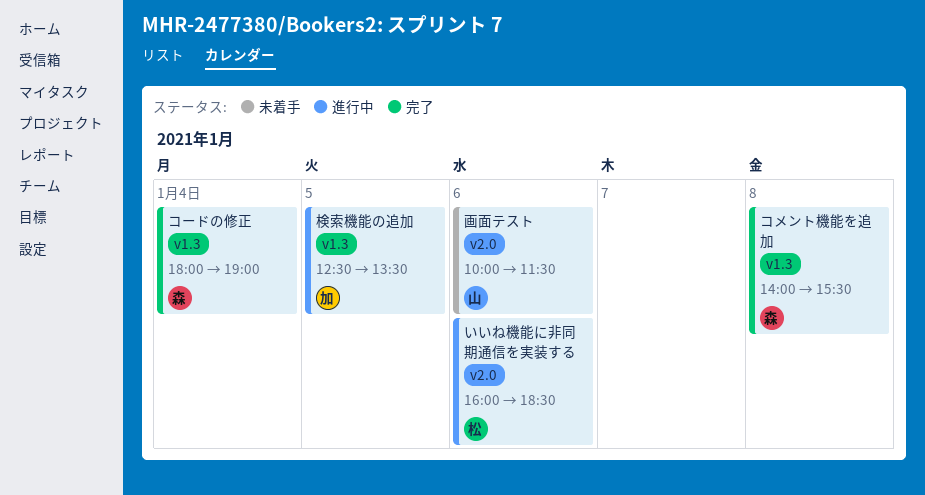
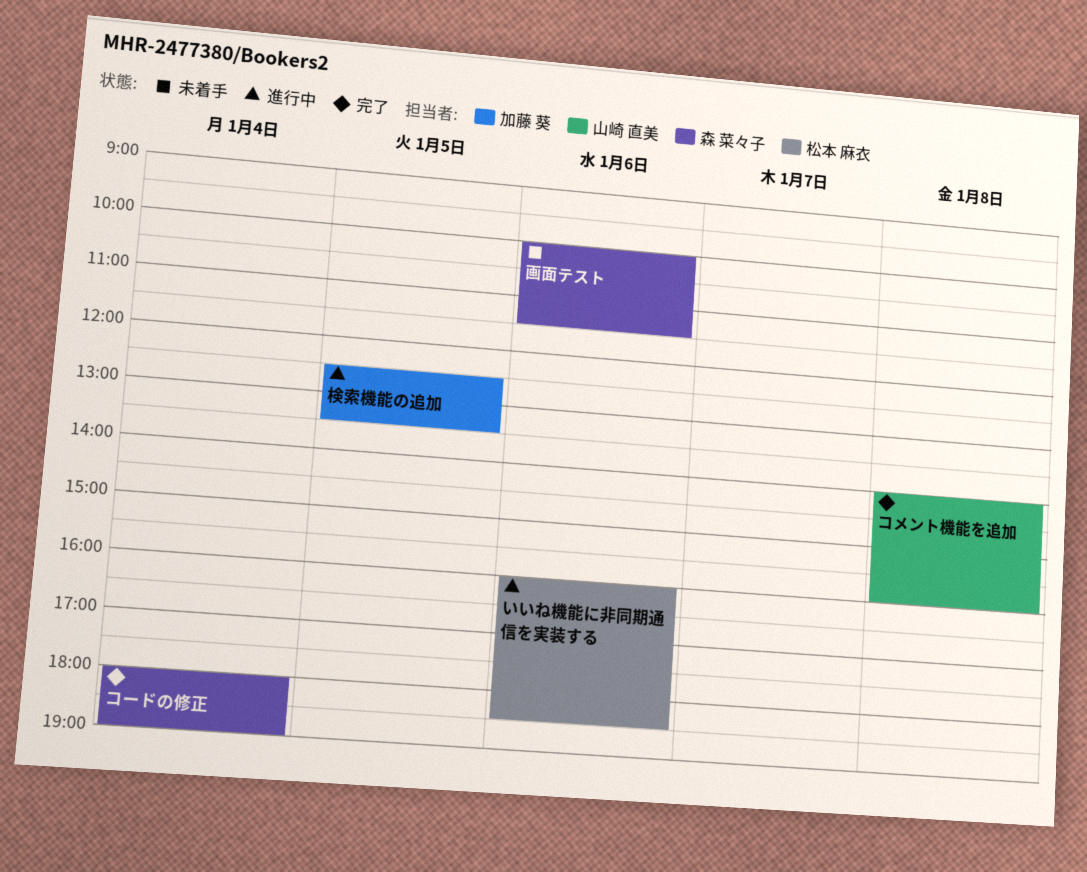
コメント機能を追加, owner: 森 菜々子 -> 山崎 直美
コメント機能を追加, ends: 15:30 -> 16:00
画面テスト, owner: 山崎 直美 -> 森 菜々子

